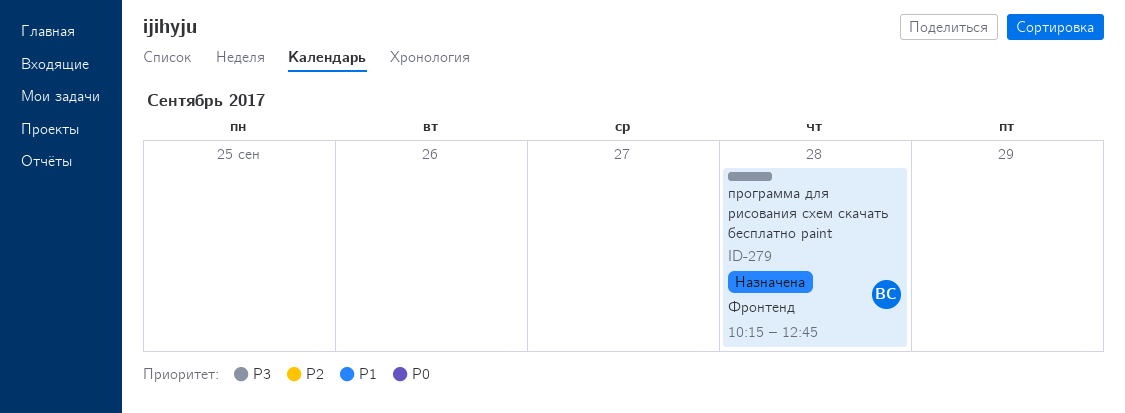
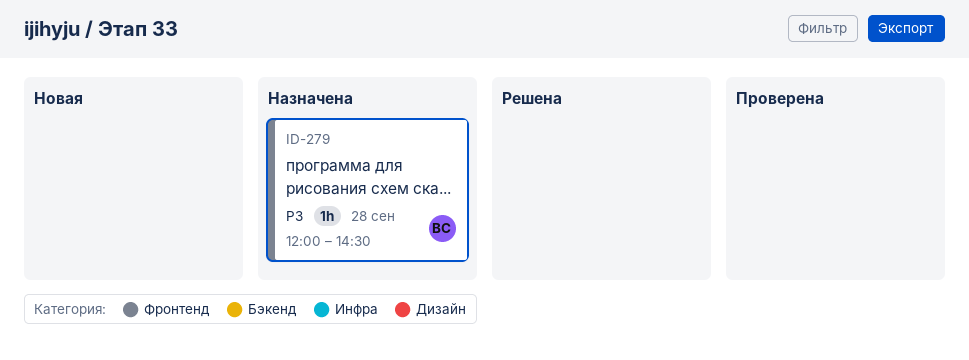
ID-279, begins: 10:15 -> 12:00
ID-279, ends: 12:45 -> 14:30

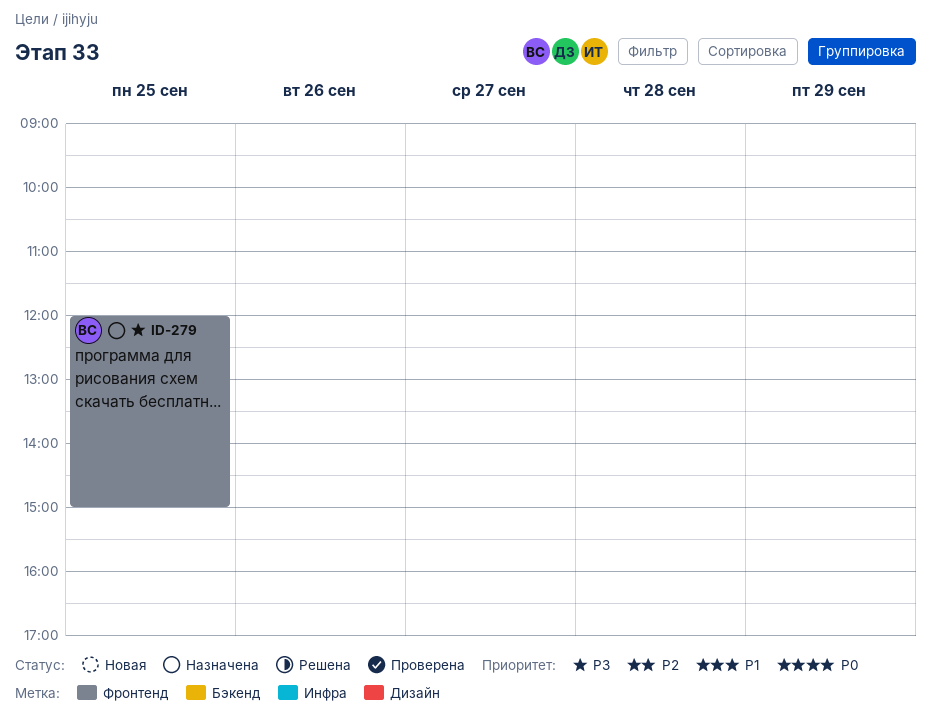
ID-279, day: Sep 28 -> Sep 25
ID-279, ends: 14:30 -> 15:00

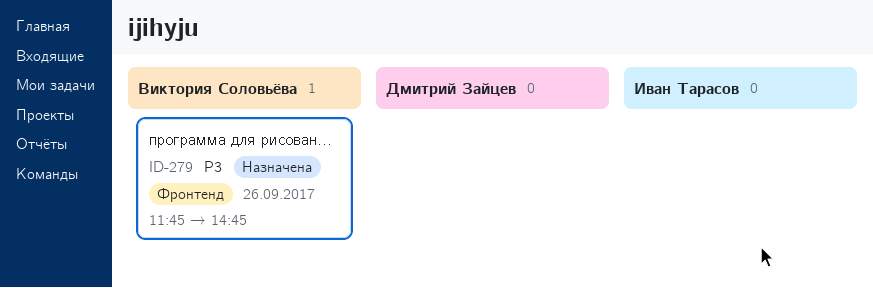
ID-279, day: Sep 25 -> Sep 26
ID-279, begins: 12:00 -> 11:45
ID-279, ends: 15:00 -> 14:45

